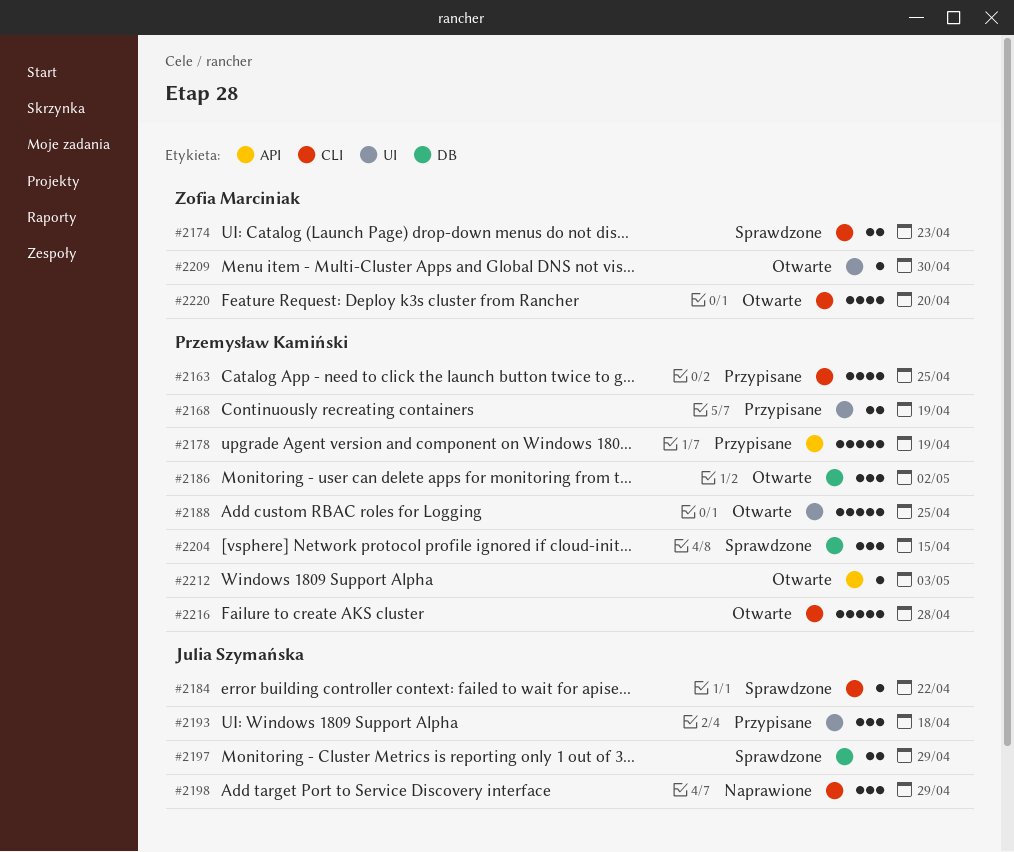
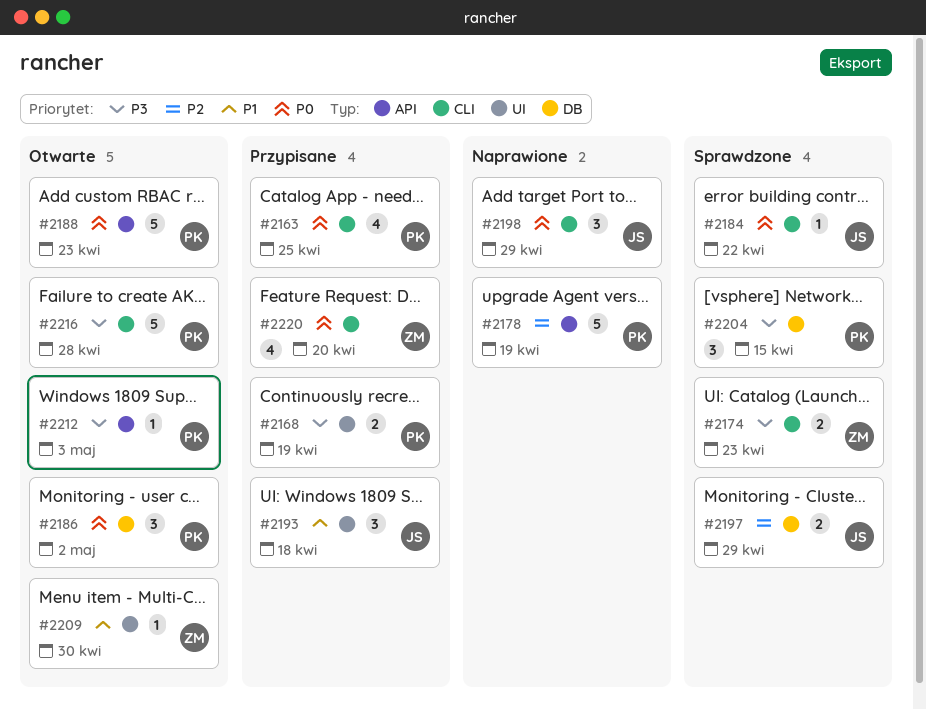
#2178, status: Przypisane -> Naprawione
#2188, label: UI -> API
#2188, due: Apr 25 -> Apr 23
#2220, status: Otwarte -> Przypisane

